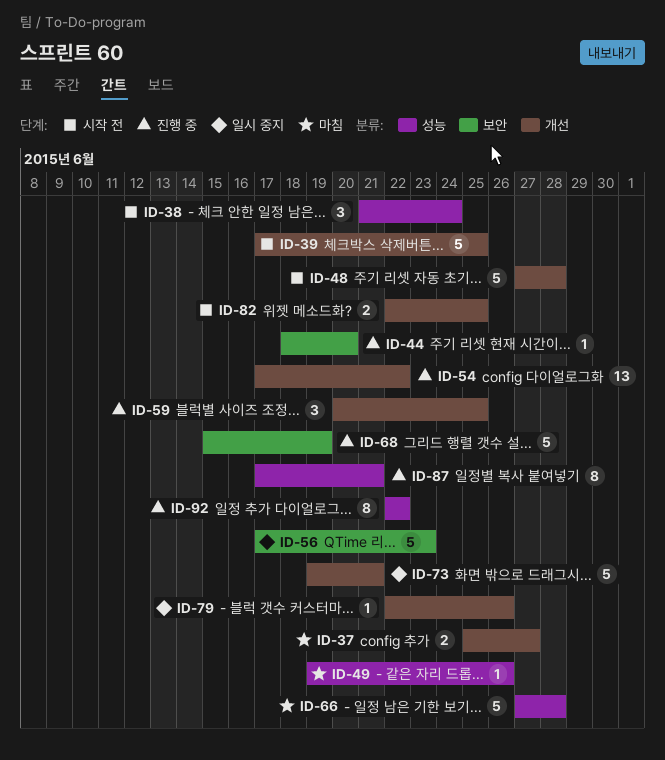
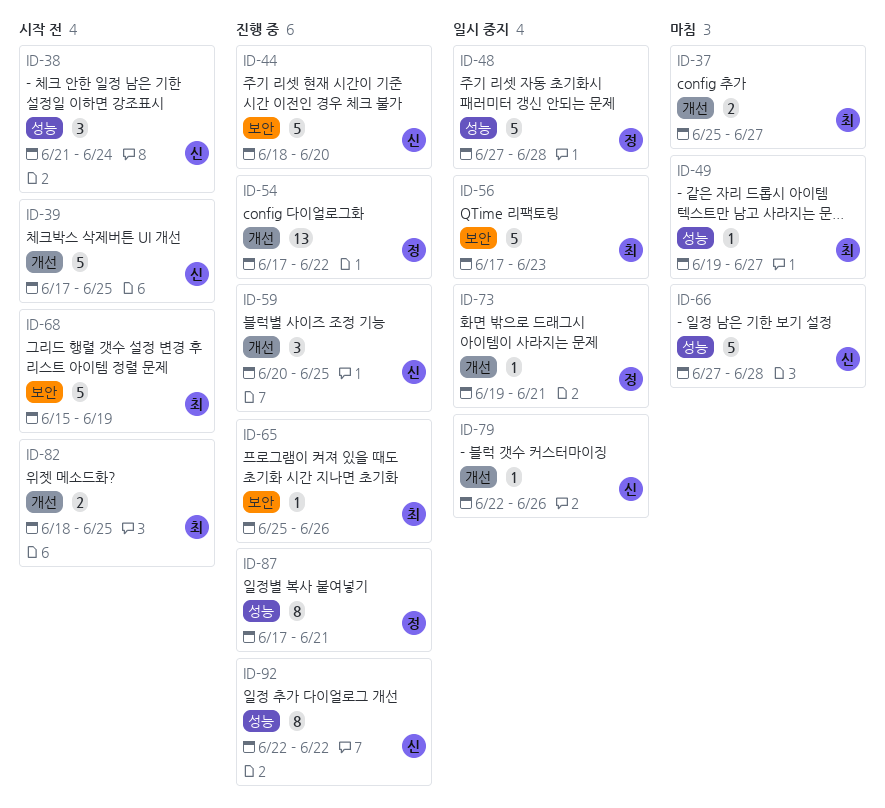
ID-44, estimate: 1 -> 5
ID-48, status: 시작 전 -> 일시 중지
ID-48, label: 개선 -> 성능
ID-49, due: Jun 26 -> Jun 27
ID-65: none -> present
ID-68, status: 진행 중 -> 시작 전
ID-73, estimate: 5 -> 1
ID-82, start: Jun 22 -> Jun 18

